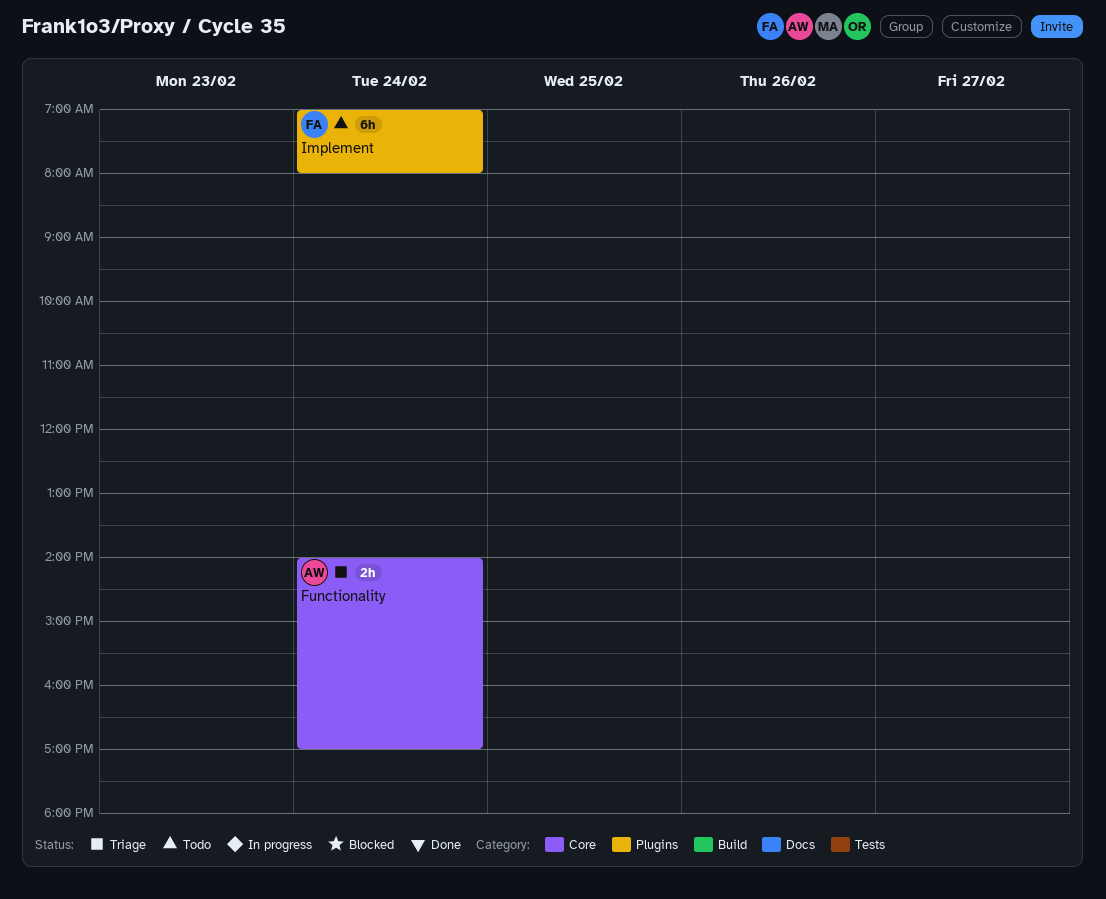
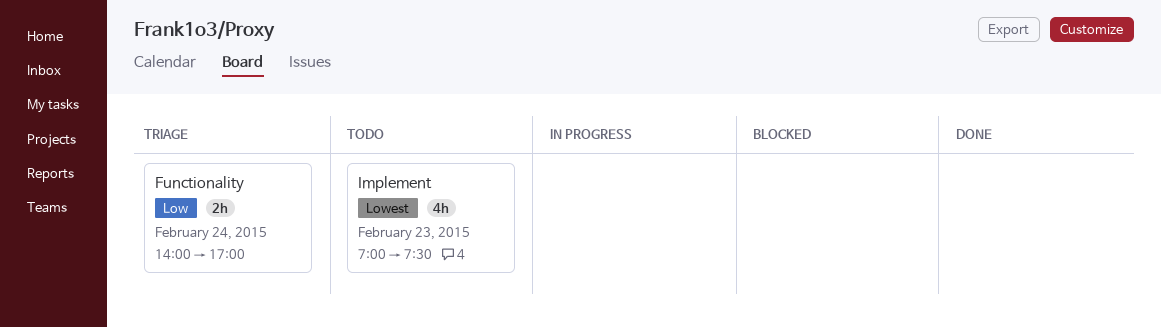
Implement, estimate: 6h -> 4h
Implement, day: Feb 24 -> Feb 23
Implement, ends: 08:00 -> 07:30

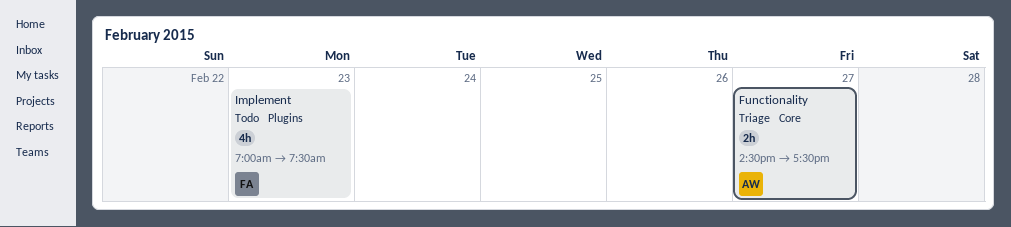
Functionality, day: Feb 24 -> Feb 27
Functionality, begins: 14:00 -> 14:30
Functionality, ends: 17:00 -> 17:30

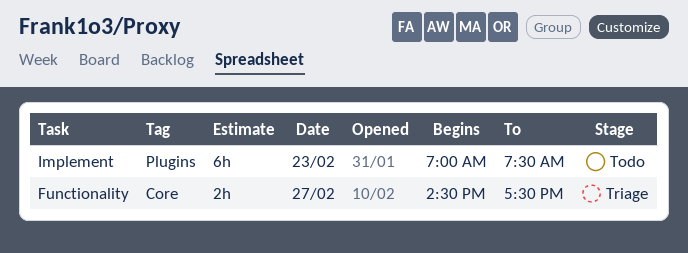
Implement, estimate: 4h -> 6h

